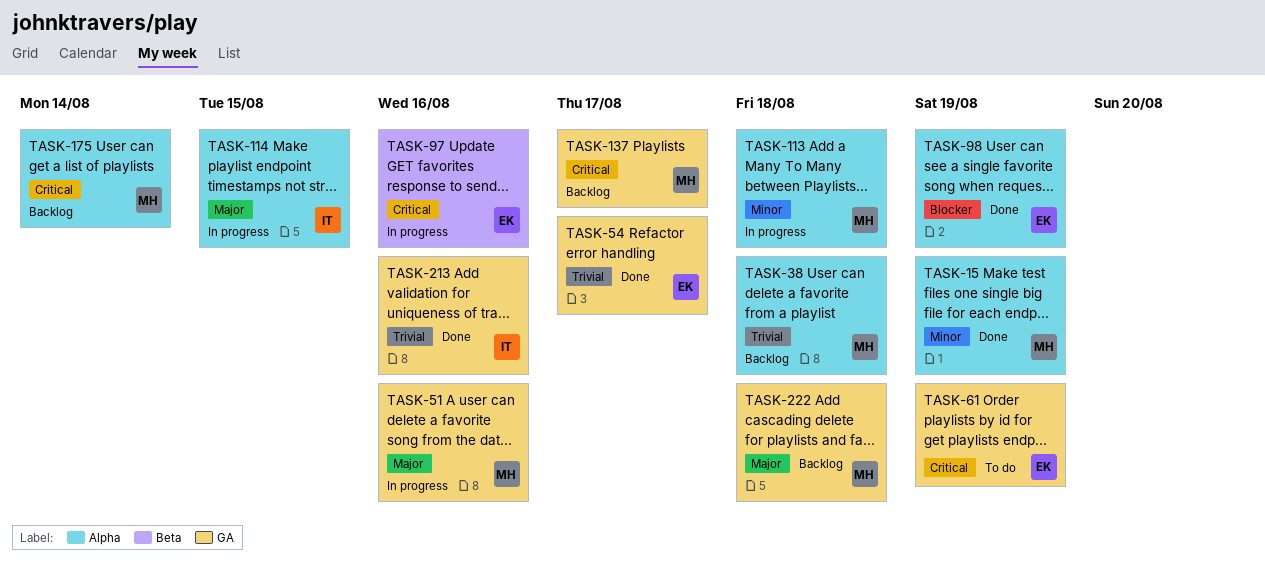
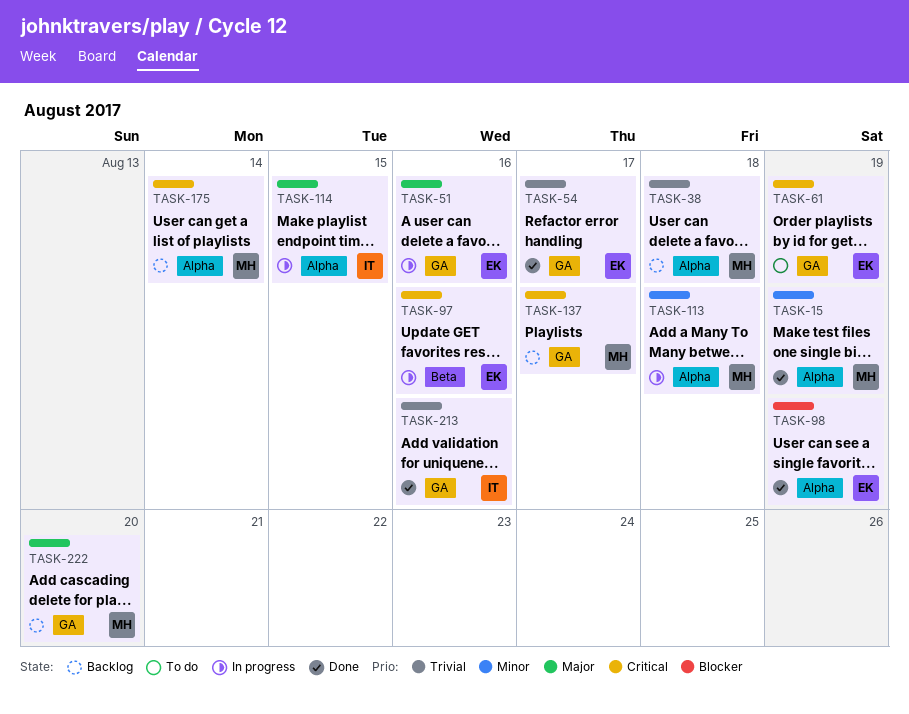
TASK-51, owner: MH -> EK
TASK-222, due: Aug 18 -> Aug 20

